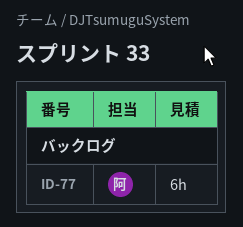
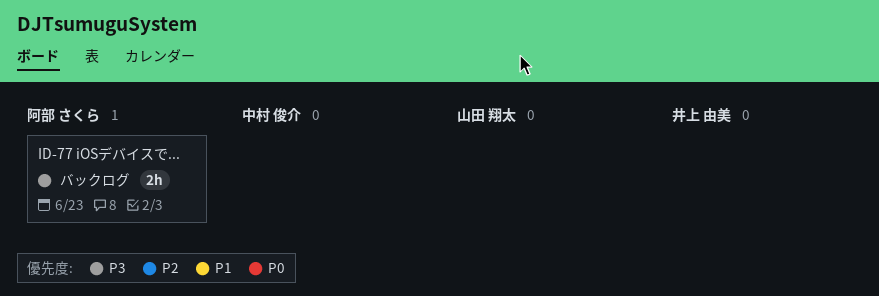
ID-77, estimate: 6h -> 2h

